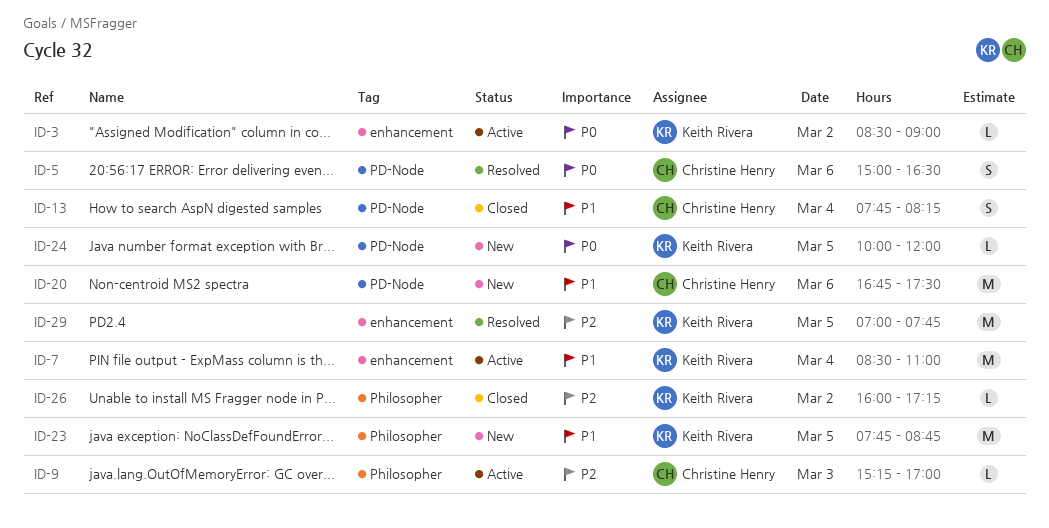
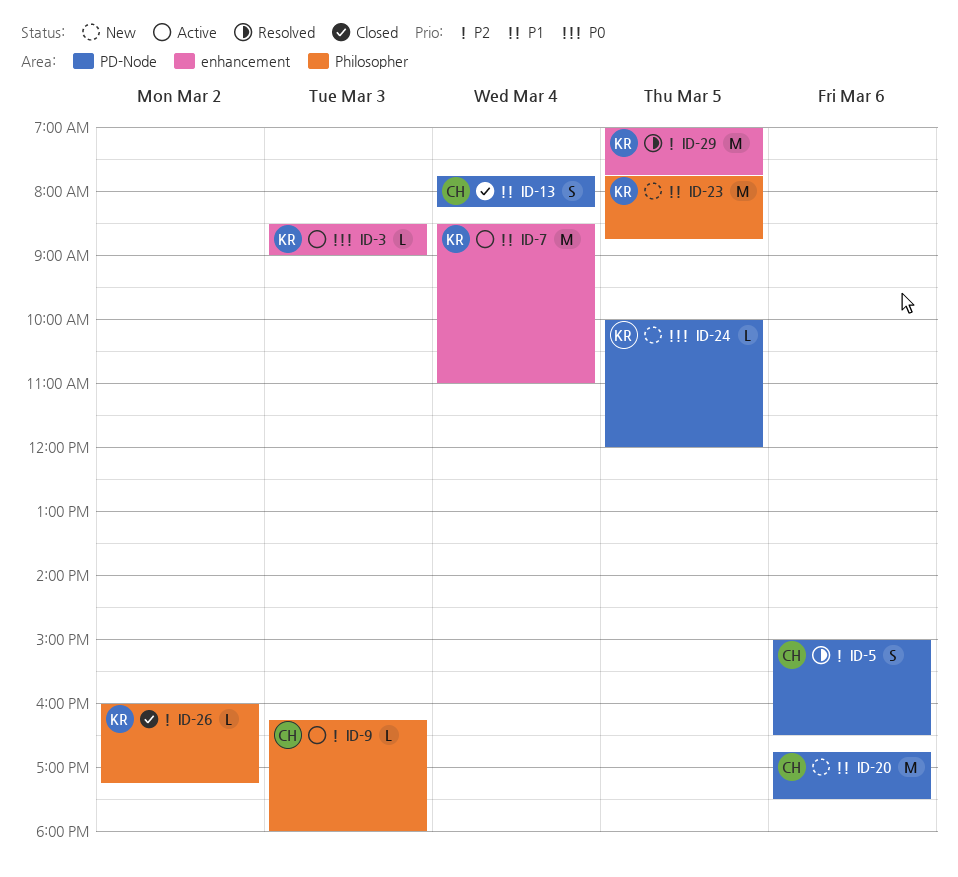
ID-3, day: Mar 2 -> Mar 3
ID-5, priority: P0 -> P2
ID-9, begins: 15:15 -> 16:15
ID-9, ends: 17:00 -> 18:00

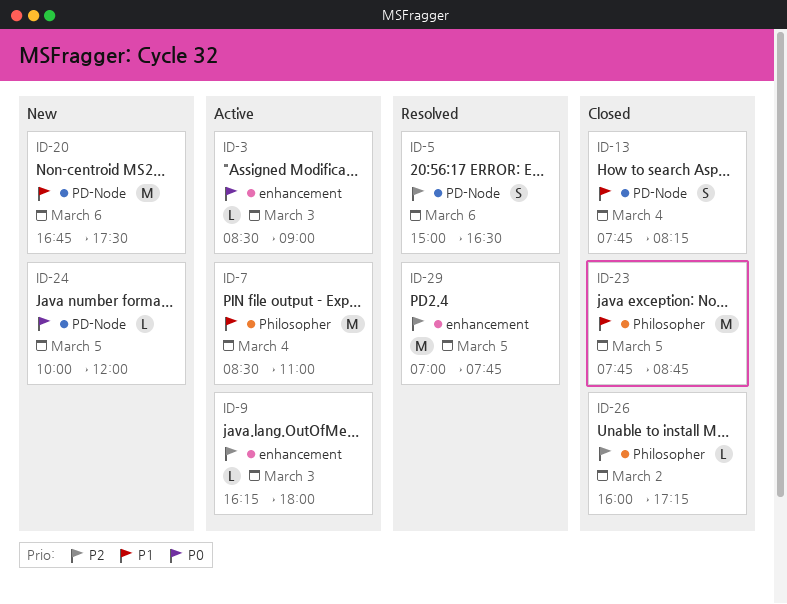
ID-7, label: enhancement -> Philosopher
ID-9, label: Philosopher -> enhancement
ID-23, status: New -> Closed

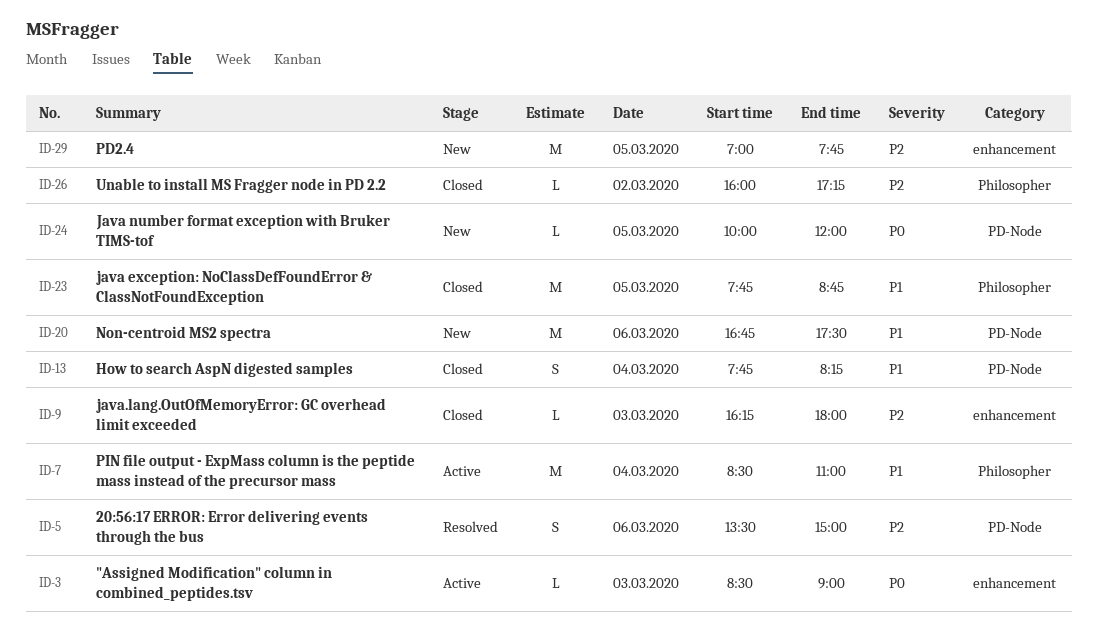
ID-5, begins: 15:00 -> 13:30
ID-5, ends: 16:30 -> 15:00
ID-9, status: Active -> Closed
ID-29, status: Resolved -> New

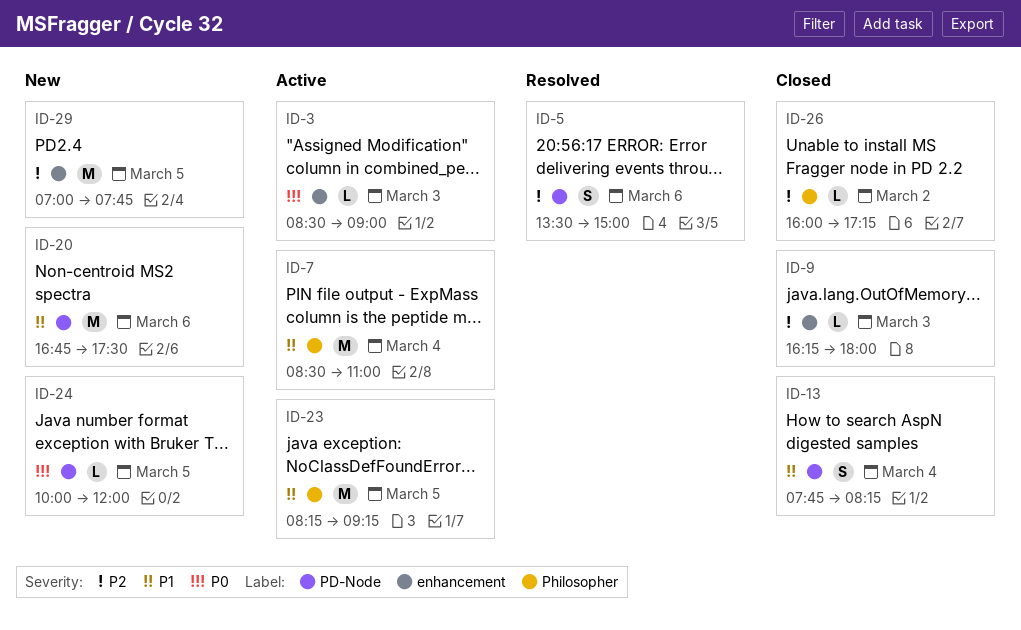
ID-23, status: Closed -> Active
ID-23, begins: 07:45 -> 08:15
ID-23, ends: 08:45 -> 09:15

